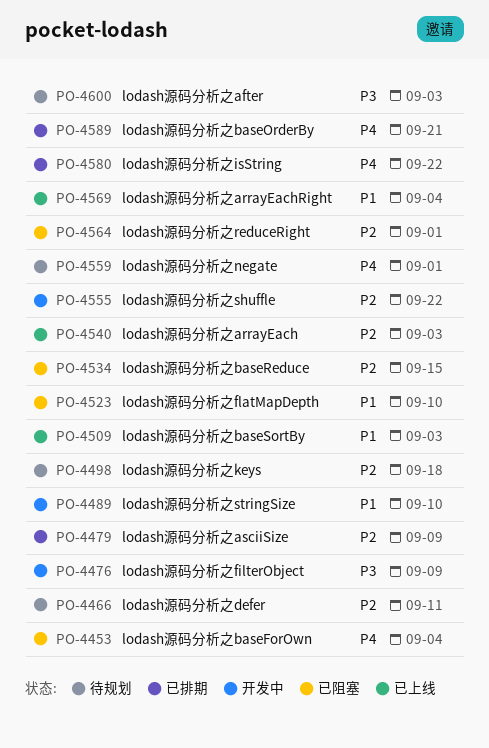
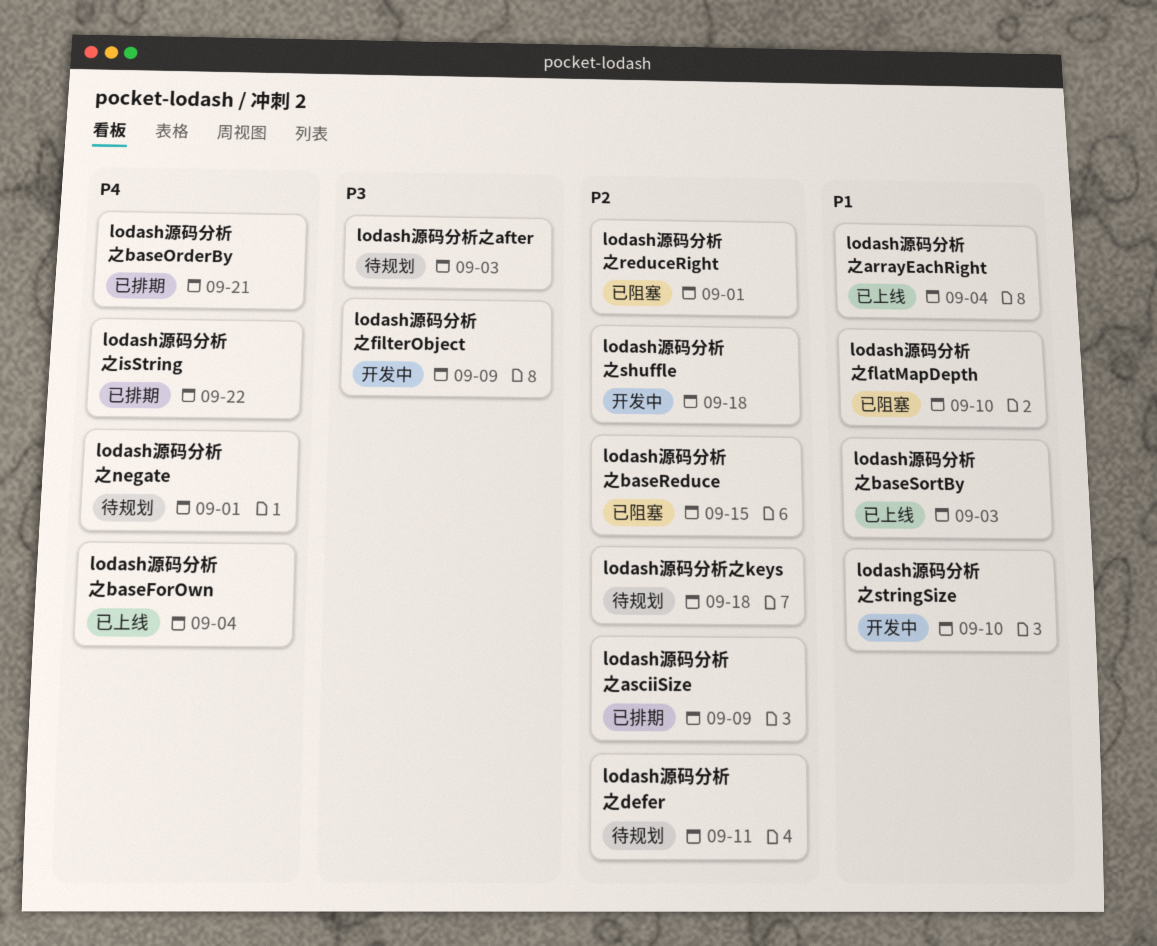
lodash源码分析之arrayEach: present -> none
lodash源码分析之baseForOwn, status: 已阻塞 -> 已上线
lodash源码分析之shuffle, due: Sep 22 -> Sep 18

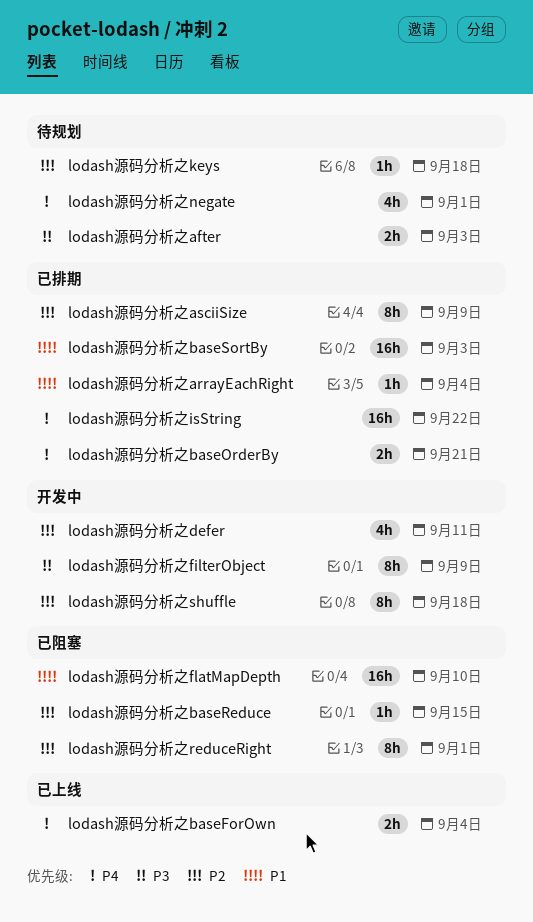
lodash源码分析之arrayEachRight, status: 已上线 -> 已排期
lodash源码分析之baseSortBy, status: 已上线 -> 已排期
lodash源码分析之defer, status: 待规划 -> 开发中
lodash源码分析之stringSize: present -> none

